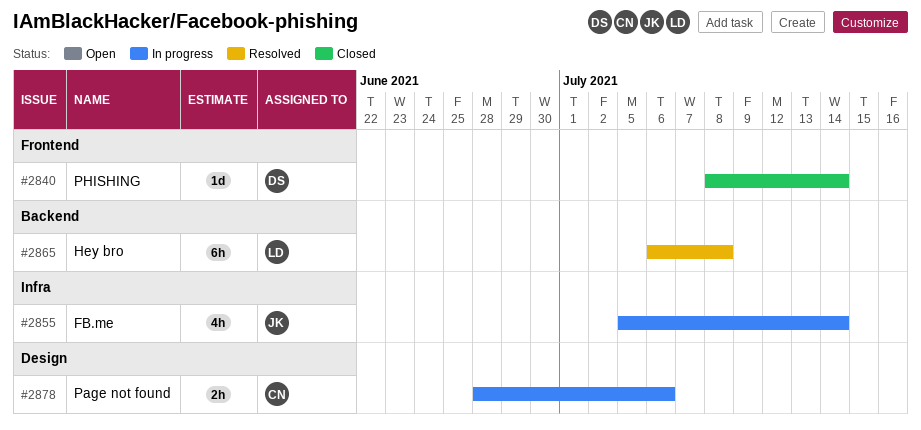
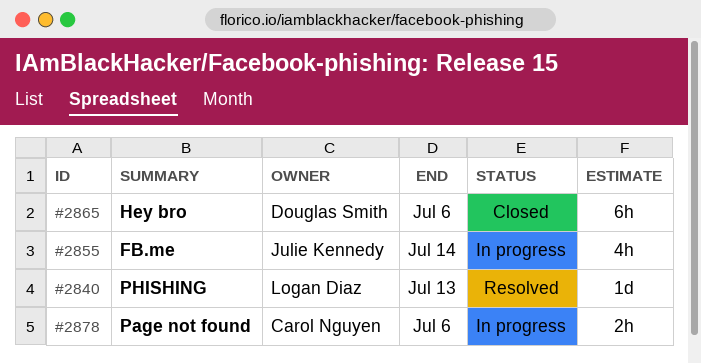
#2840, status: Closed -> Resolved
#2840, owner: Douglas Smith -> Logan Diaz
#2840, due: Jul 14 -> Jul 13
#2865, status: Resolved -> Closed
#2865, owner: Logan Diaz -> Douglas Smith
#2865, due: Jul 8 -> Jul 6

